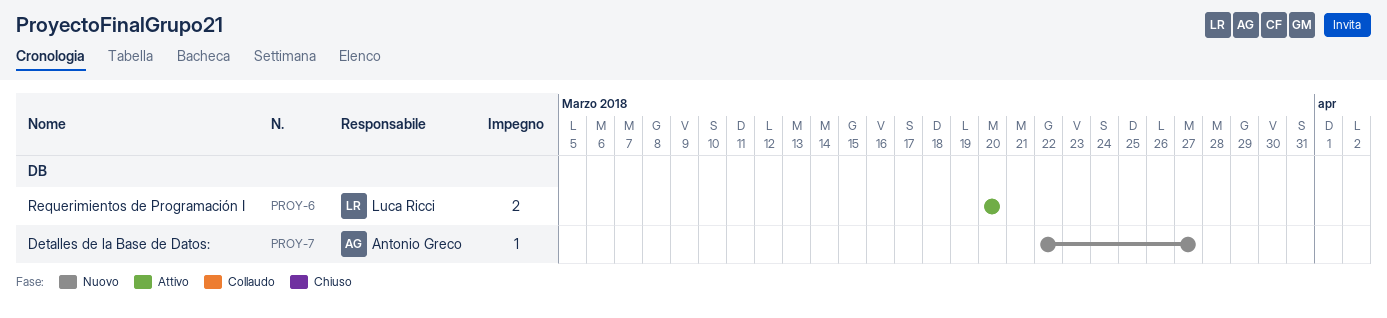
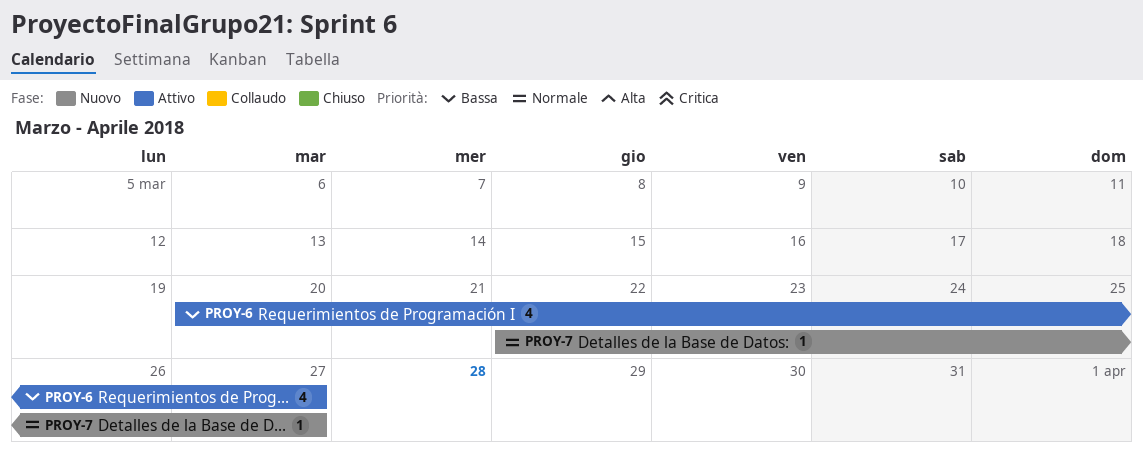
PROY-6, estimate: 2 -> 4
PROY-6, due: Mar 20 -> Mar 27

